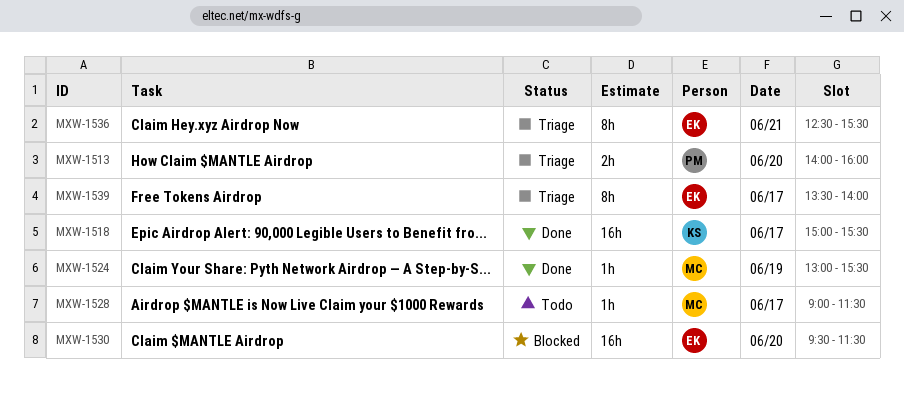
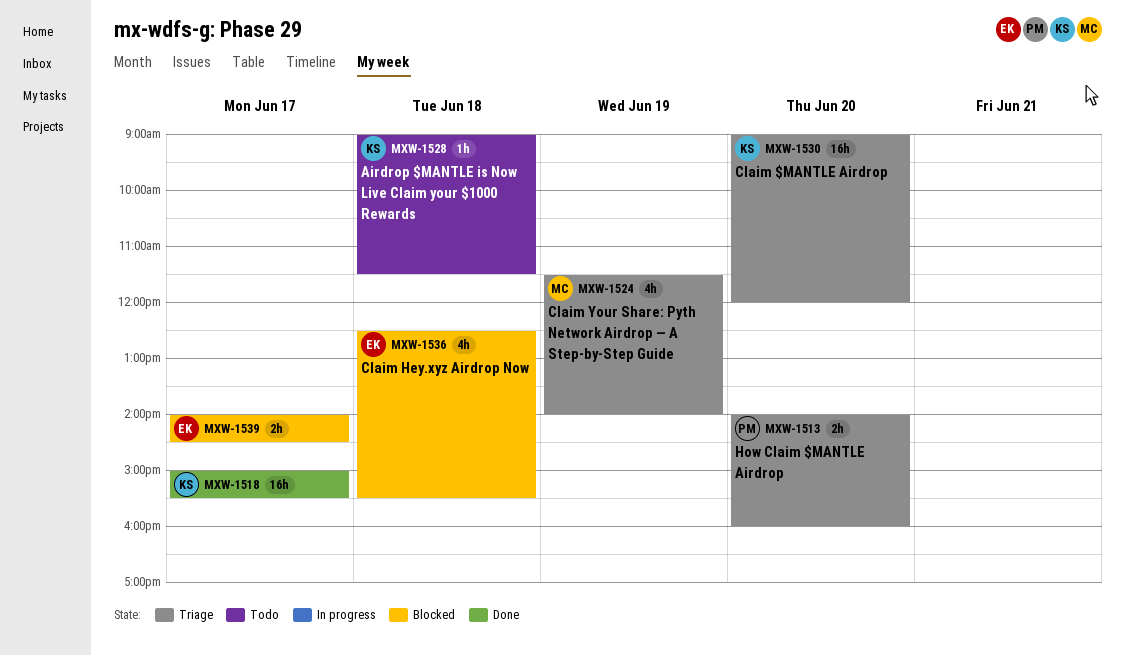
MXW-1524, status: Done -> Triage
MXW-1524, estimate: 1h -> 4h
MXW-1524, begins: 13:00 -> 11:30
MXW-1524, ends: 15:30 -> 14:00
MXW-1528, owner: MC -> KS
MXW-1528, day: Jun 17 -> Jun 18
MXW-1530, status: Blocked -> Triage
MXW-1530, owner: EK -> KS
MXW-1530, begins: 09:30 -> 09:00
MXW-1530, ends: 11:30 -> 12:00
MXW-1536, status: Triage -> Blocked
MXW-1536, estimate: 8h -> 4h
MXW-1536, day: Jun 21 -> Jun 18
MXW-1539, status: Triage -> Blocked
MXW-1539, estimate: 8h -> 2h
MXW-1539, begins: 13:30 -> 14:00
MXW-1539, ends: 14:00 -> 14:30

